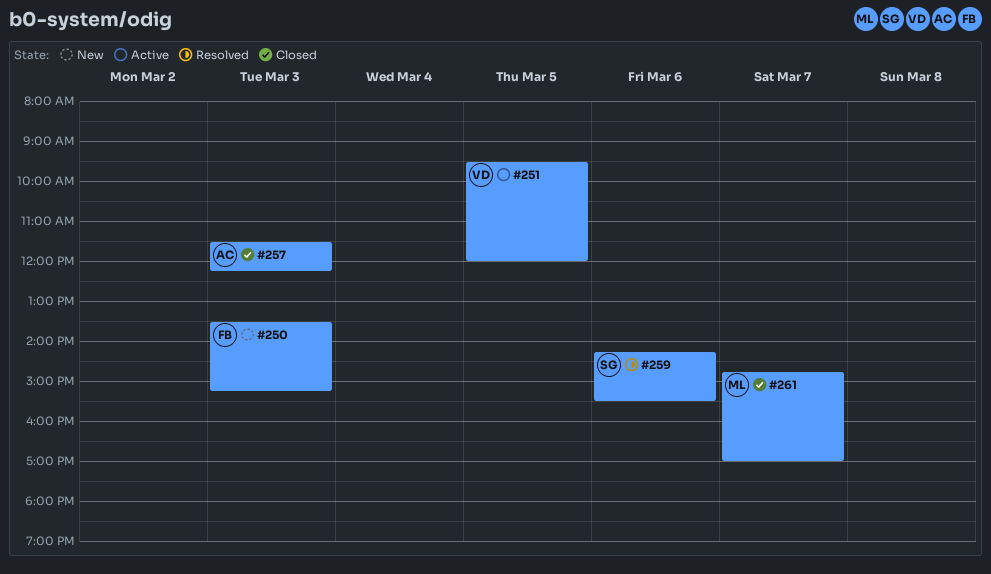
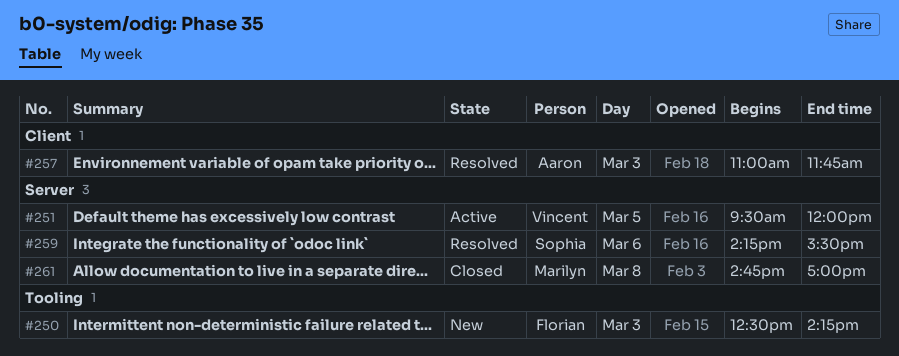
#250, begins: 13:30 -> 12:30
#250, ends: 15:15 -> 14:15
#257, status: Closed -> Resolved
#257, begins: 11:30 -> 11:00
#257, ends: 12:15 -> 11:45
#261, day: Mar 7 -> Mar 8

